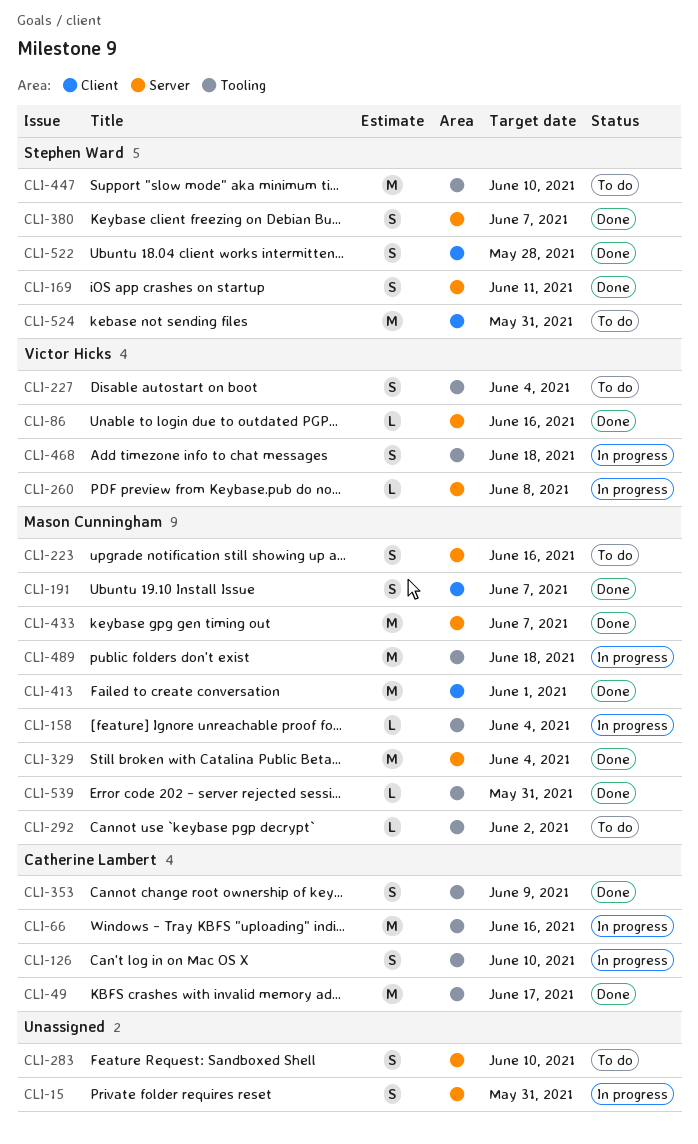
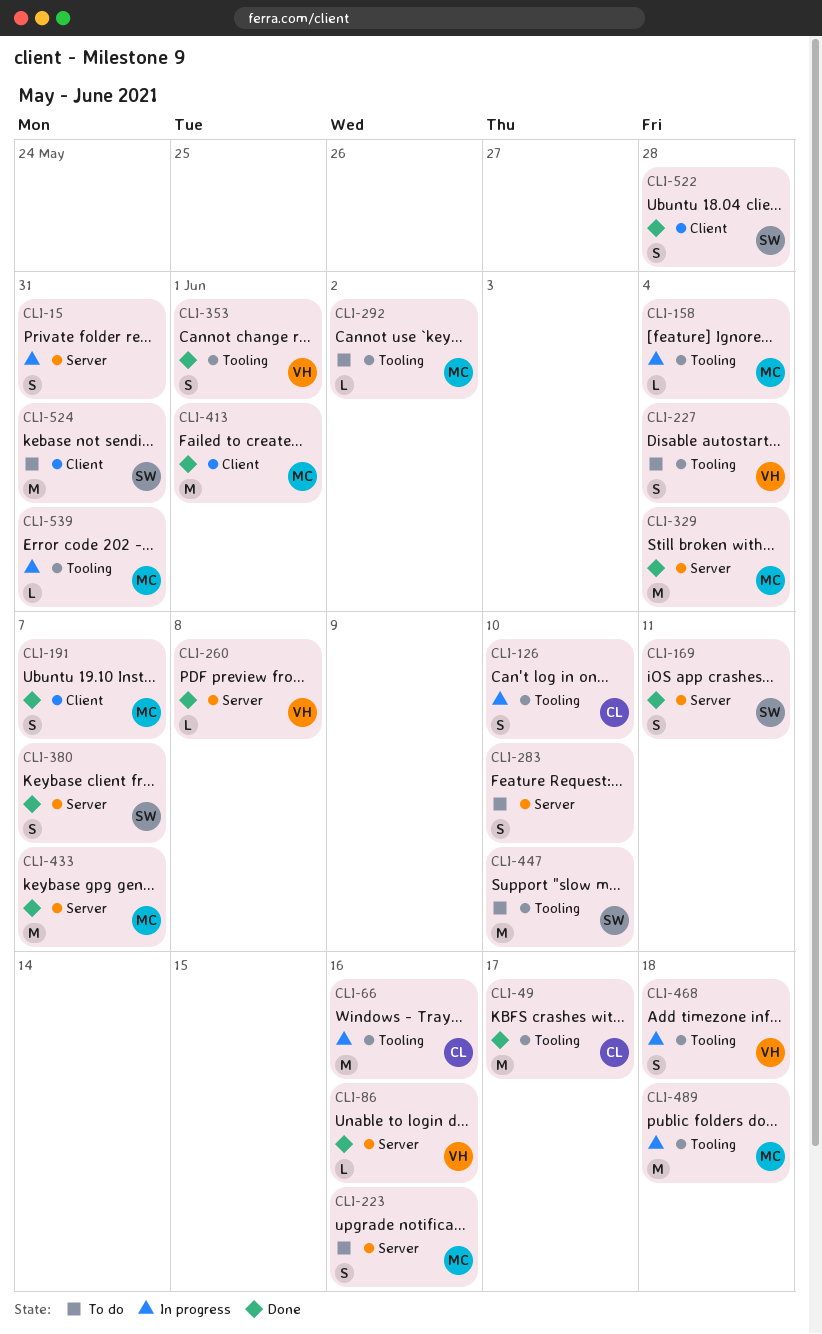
CLI-260, status: In progress -> Done
CLI-353, owner: Catherine Lambert -> Victor Hicks
CLI-353, due: Jun 9 -> Jun 1
CLI-539, status: Done -> In progress

